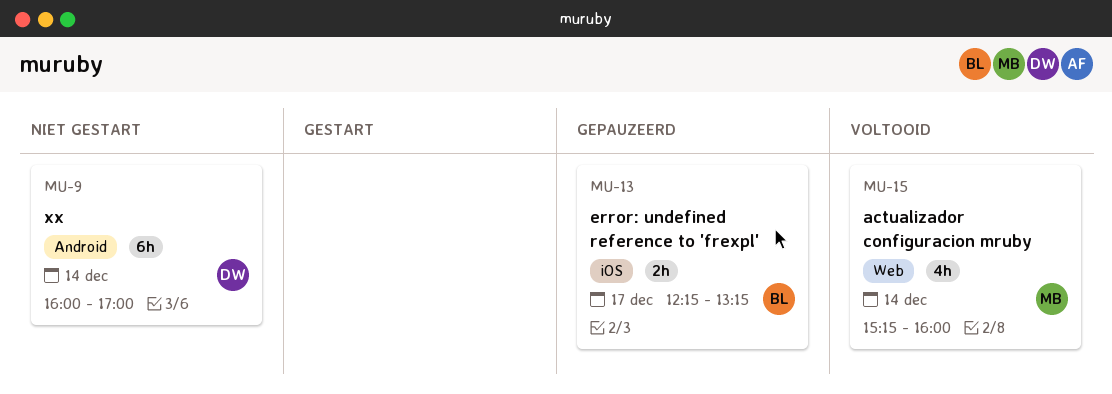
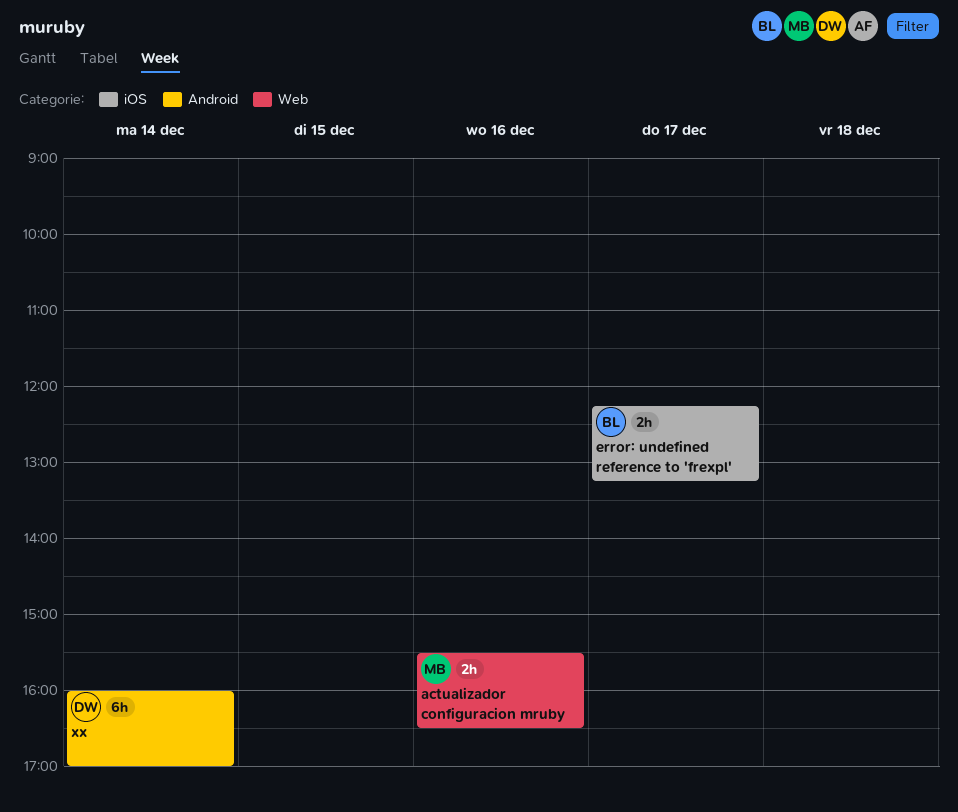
actualizador configuracion mruby, estimate: 4h -> 2h
actualizador configuracion mruby, day: Dec 14 -> Dec 16
actualizador configuracion mruby, begins: 15:15 -> 15:30
actualizador configuracion mruby, ends: 16:00 -> 16:30

